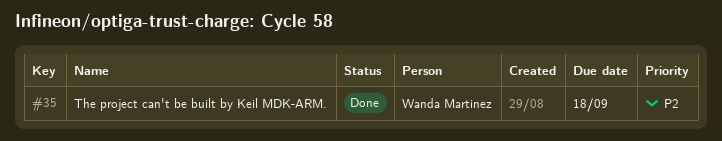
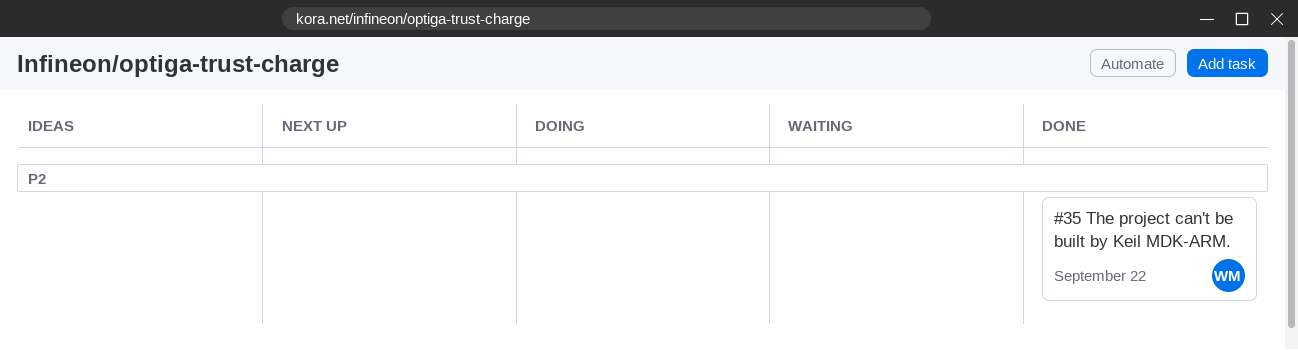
#35, due: Sep 18 -> Sep 22

